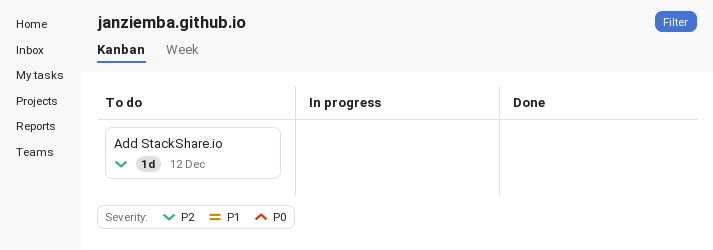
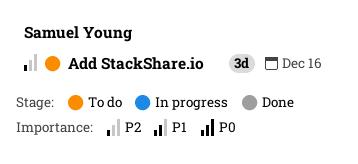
Add StackShare.io, estimate: 1d -> 3d
Add StackShare.io, due: Dec 12 -> Dec 16

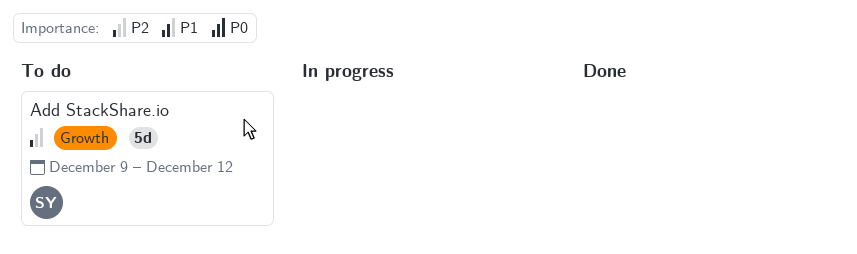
Add StackShare.io, estimate: 3d -> 5d
Add StackShare.io, due: Dec 16 -> Dec 12

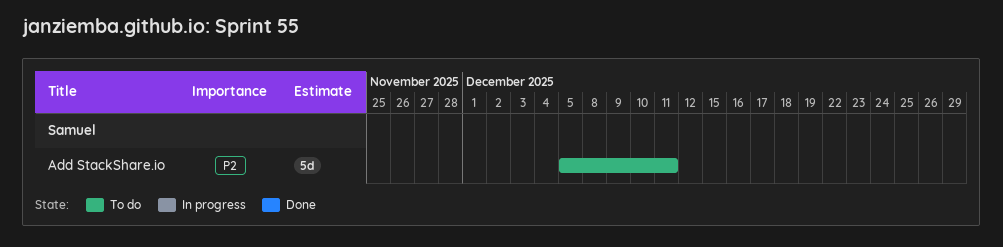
Add StackShare.io, start: Dec 9 -> Dec 5
Add StackShare.io, due: Dec 12 -> Dec 11

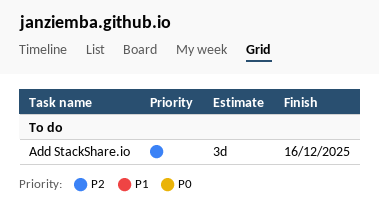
Add StackShare.io, estimate: 5d -> 3d
Add StackShare.io, due: Dec 11 -> Dec 16

